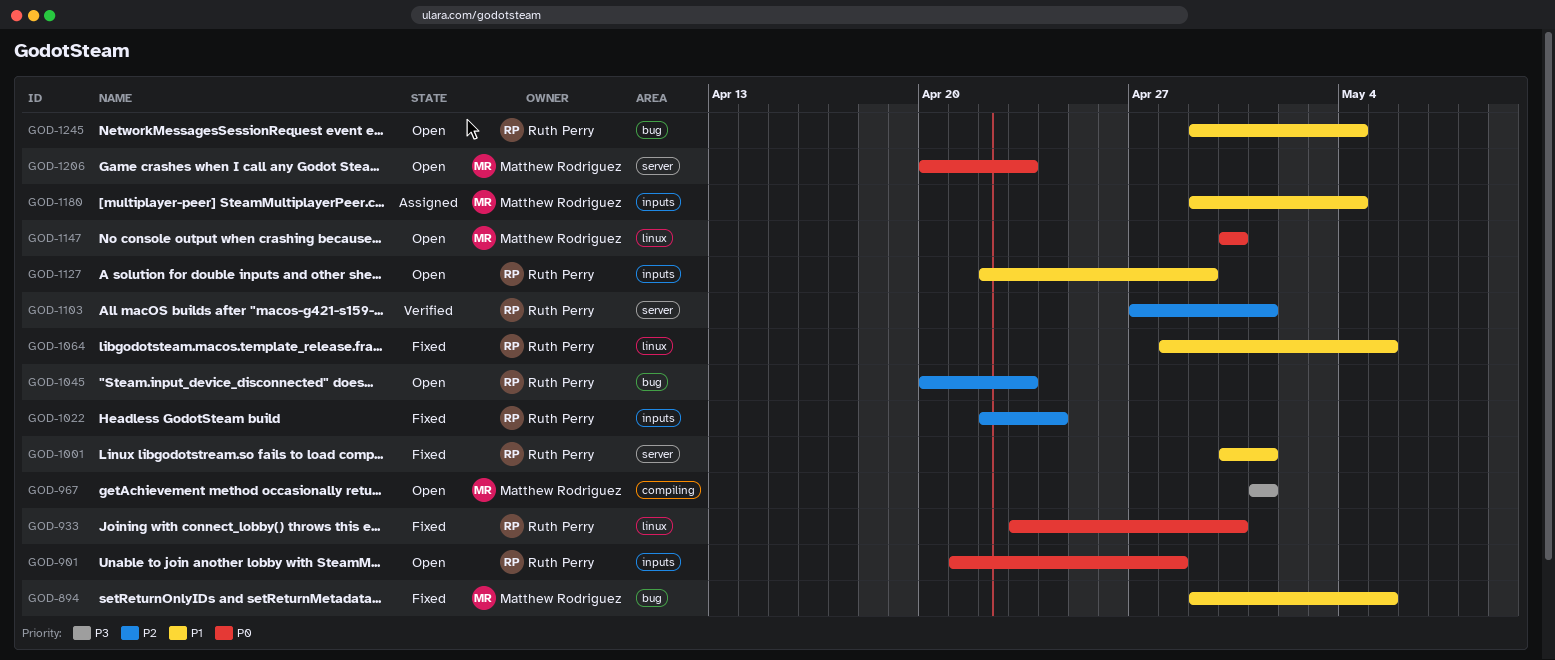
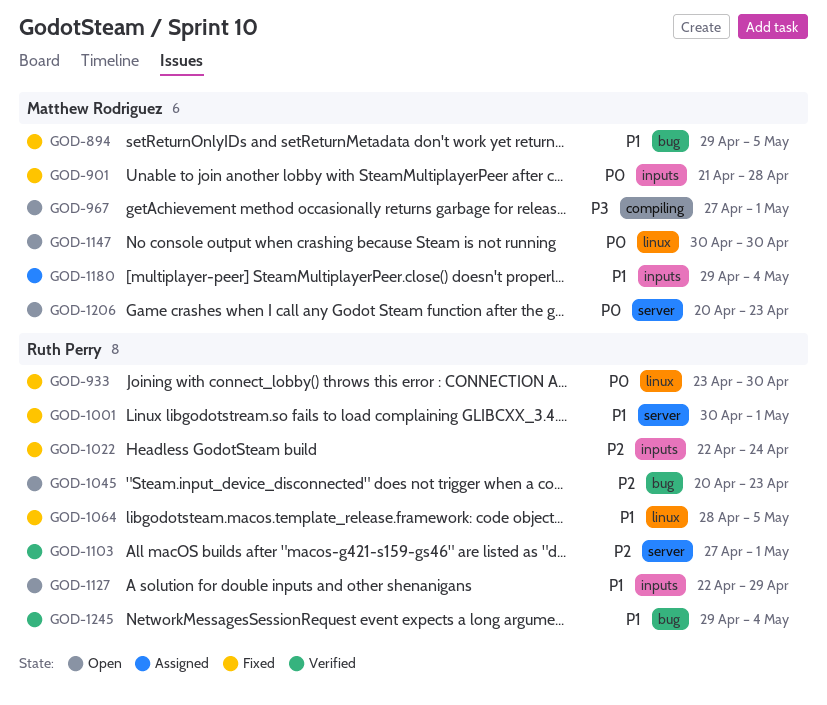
GOD-901, status: Open -> Fixed
GOD-901, owner: Ruth Perry -> Matthew Rodriguez
GOD-967, start: May 1 -> Apr 27
GOD-1245, status: Open -> Verified

